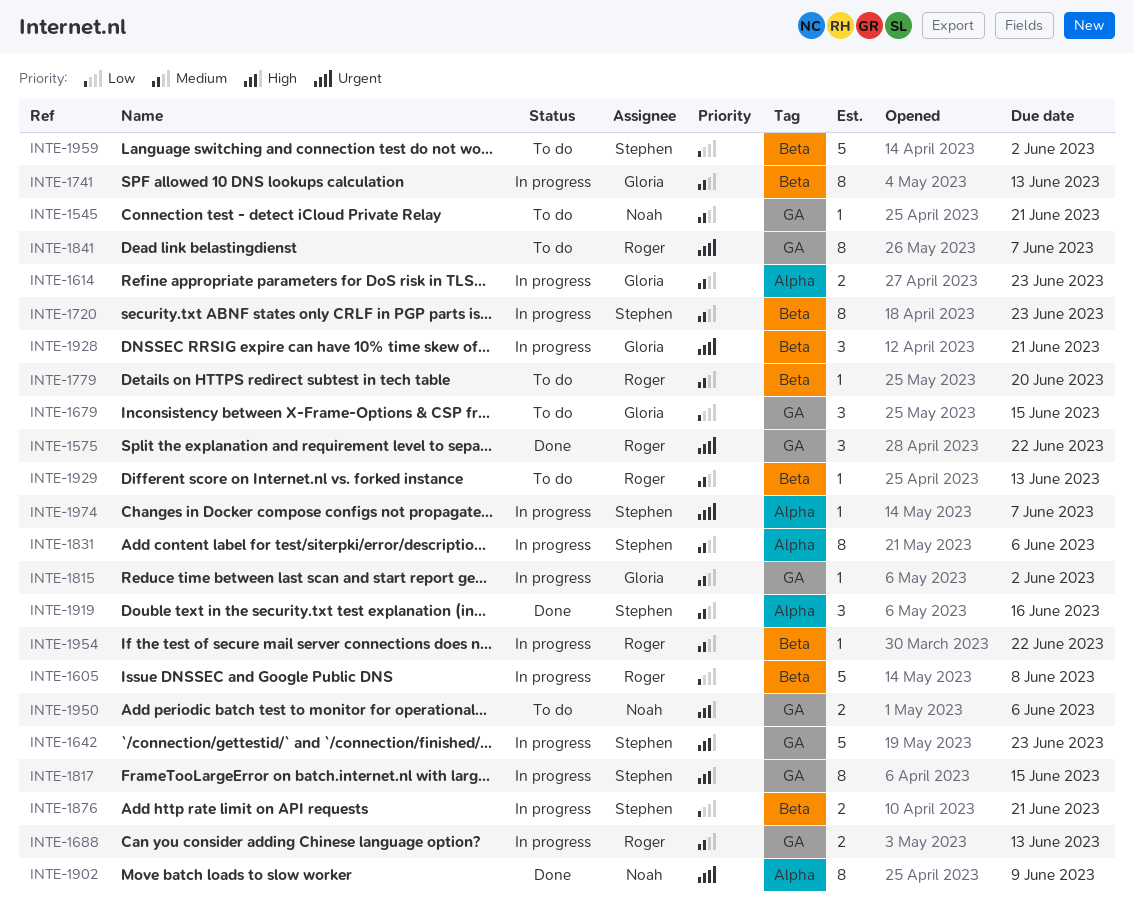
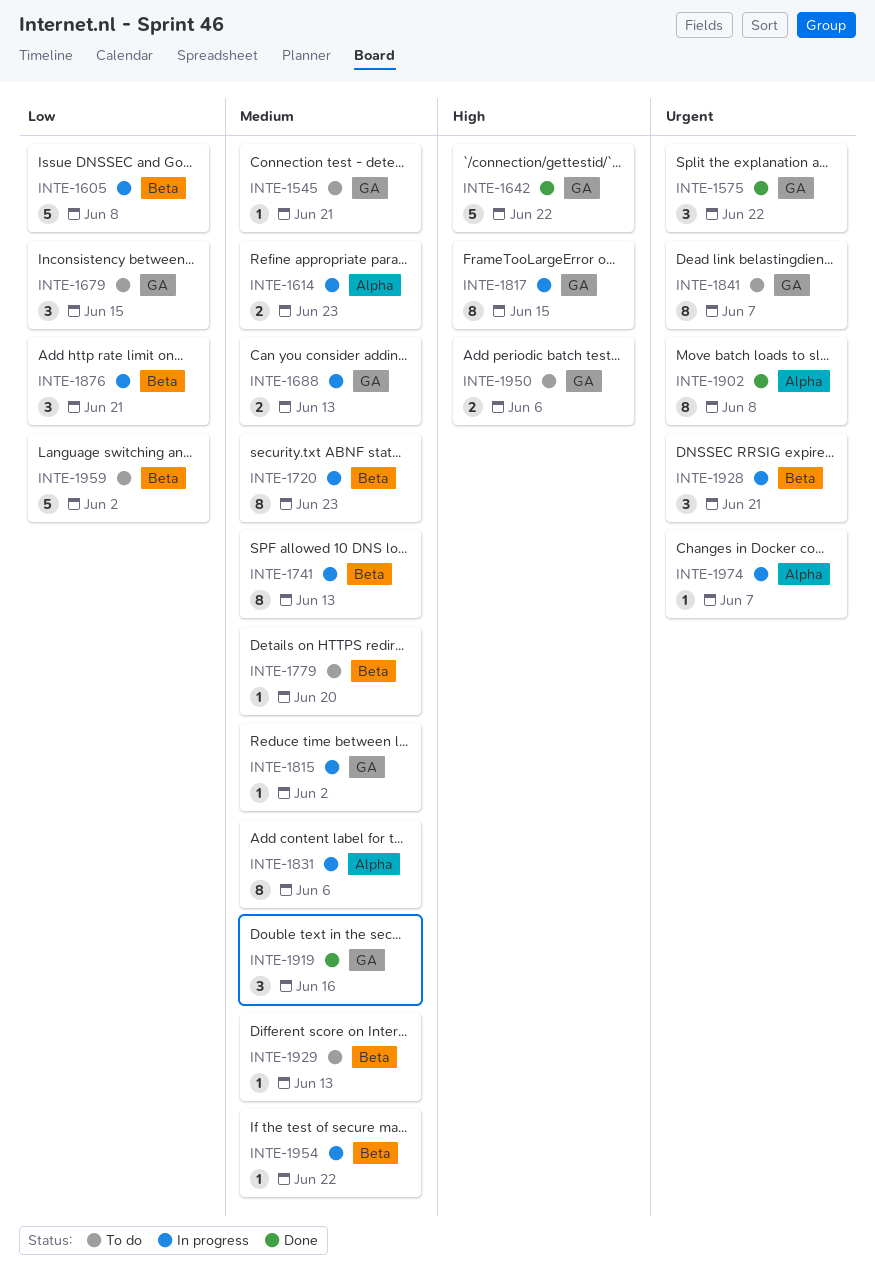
INTE-1642, status: In progress -> Done
INTE-1642, due: Jun 23 -> Jun 22
INTE-1876, estimate: 2 -> 3
INTE-1902, due: Jun 9 -> Jun 8
INTE-1919, label: Alpha -> GA

